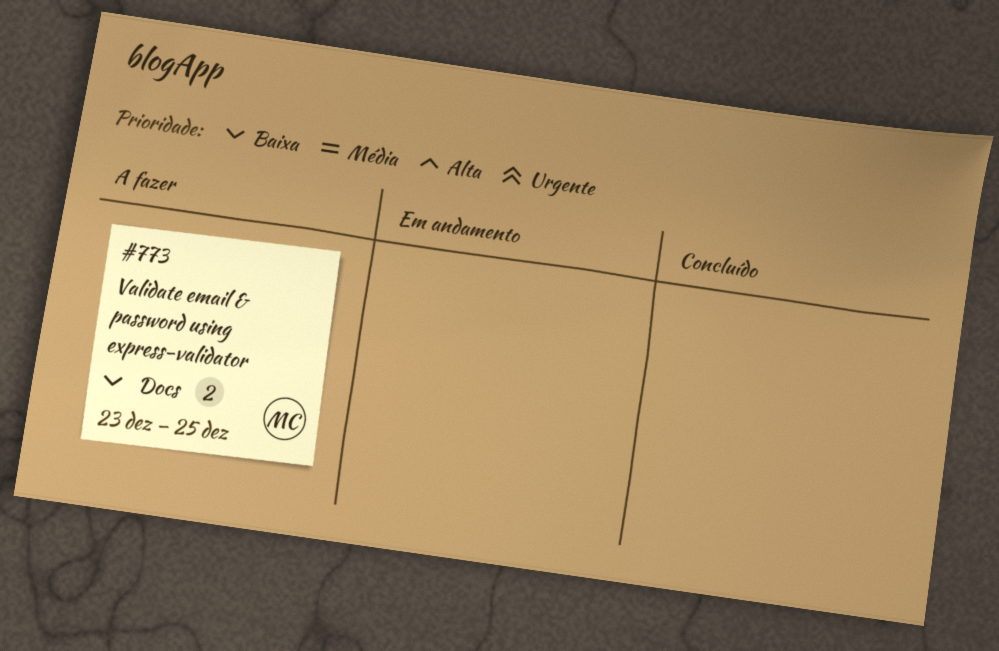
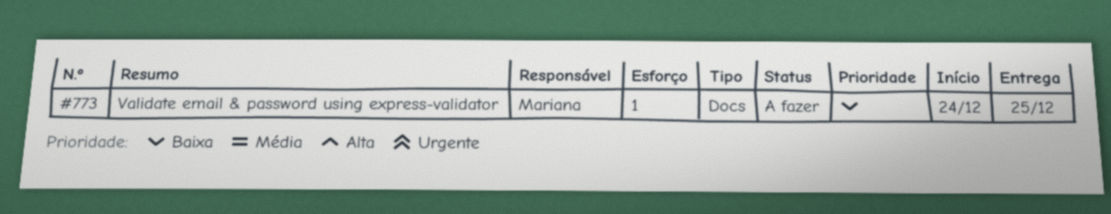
#773, estimate: 2 -> 1
#773, start: Dec 23 -> Dec 24

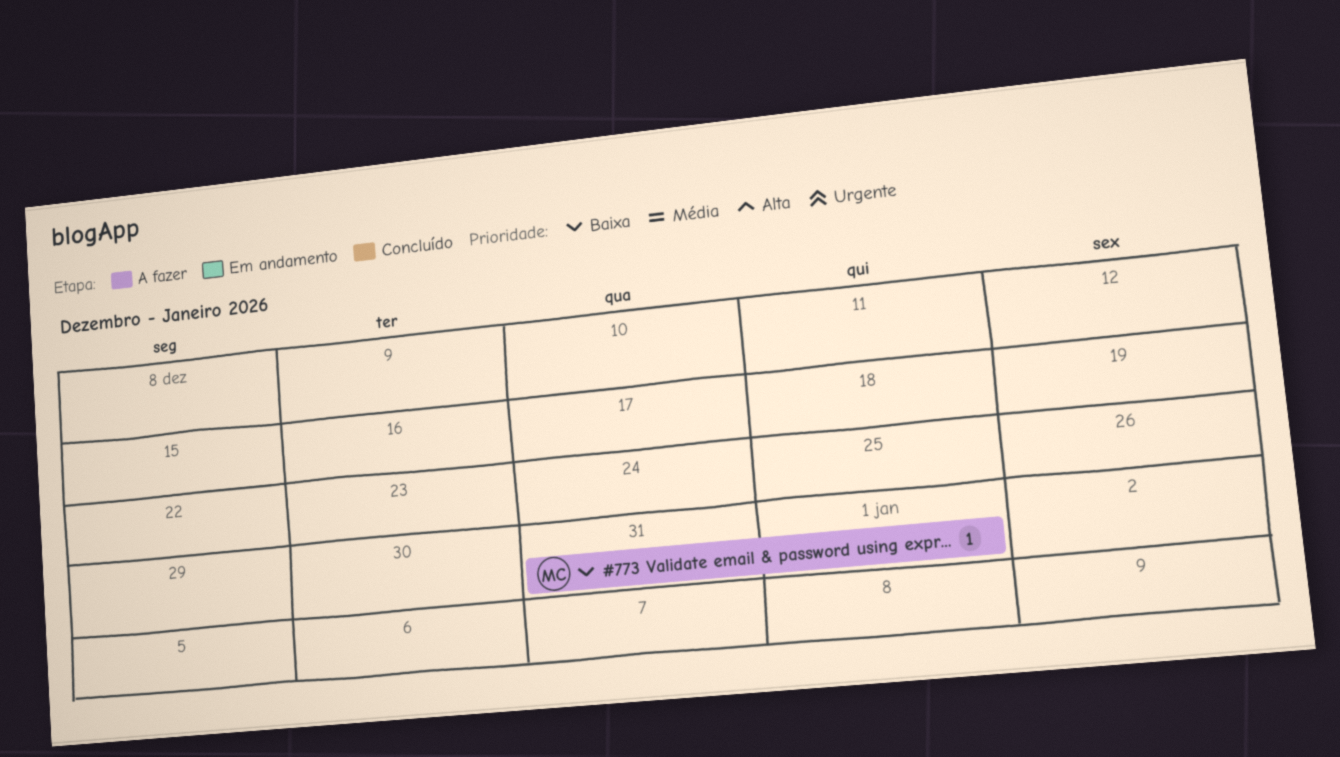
#773, start: Dec 24 -> Dec 31
#773, due: Dec 25 -> Jan 1

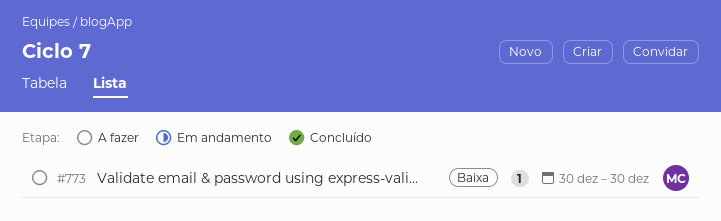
#773, start: Dec 31 -> Dec 30
#773, due: Jan 1 -> Dec 30

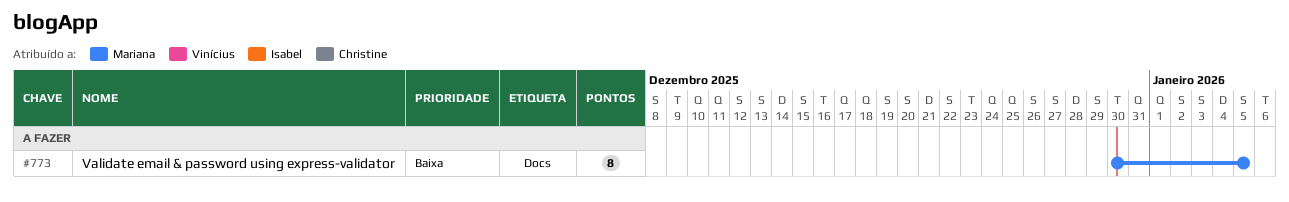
#773, estimate: 1 -> 8
#773, due: Dec 30 -> Jan 5

